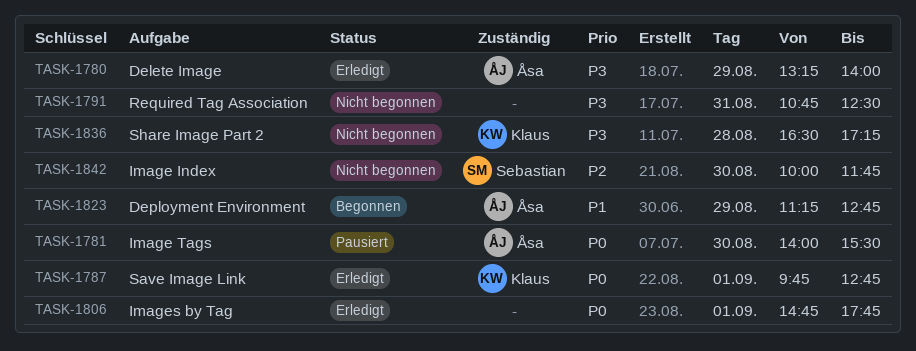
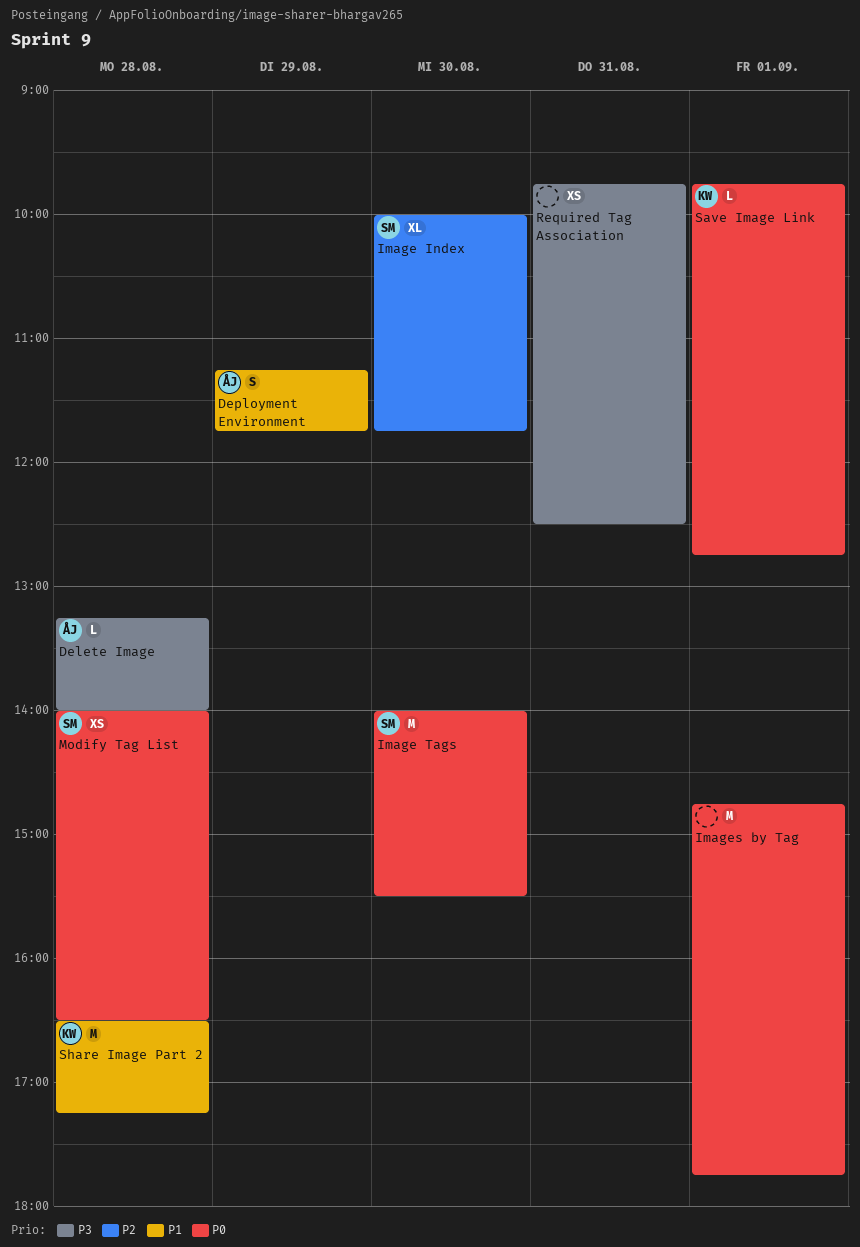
Delete Image, day: Aug 29 -> Aug 28
Deployment Environment, ends: 12:45 -> 11:45
Image Tags, owner: Åsa -> Sebastian
Modify Tag List: none -> present
Required Tag Association, begins: 10:45 -> 09:45
Share Image Part 2, priority: P3 -> P1

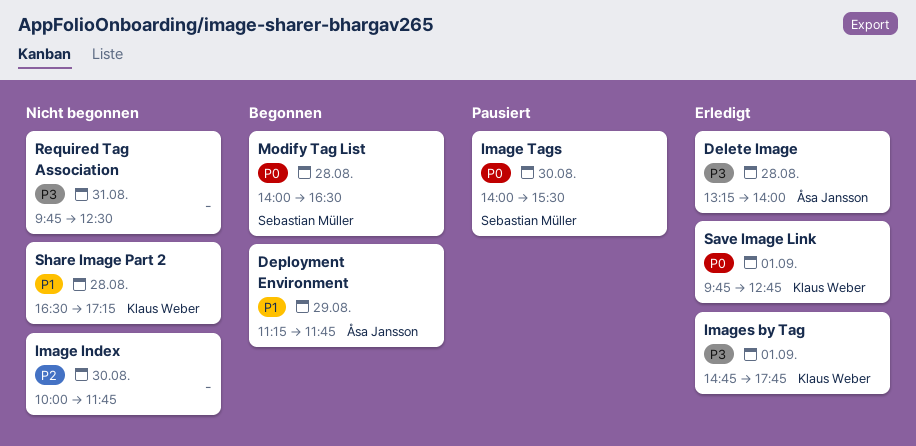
Image Index, owner: Sebastian Müller -> none
Images by Tag, owner: none -> Klaus Weber
Images by Tag, priority: P0 -> P3

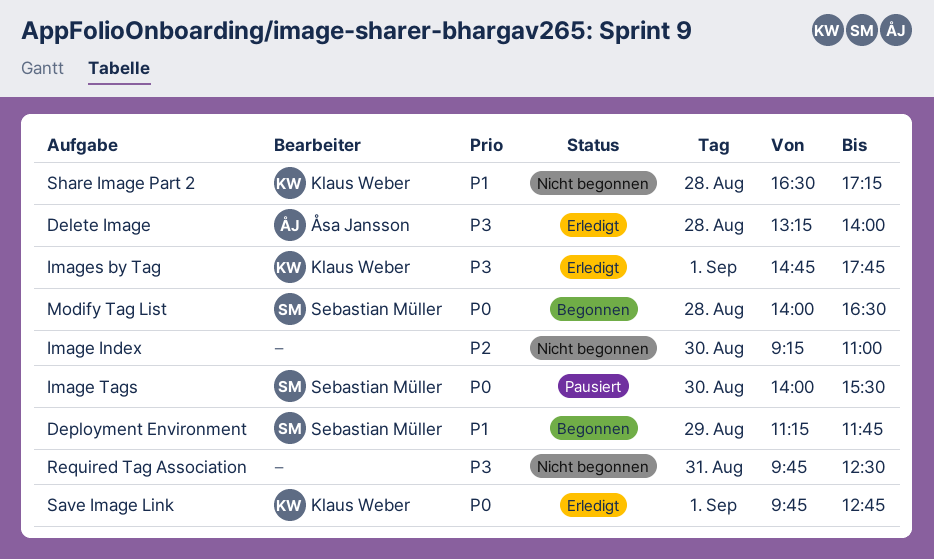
Deployment Environment, owner: Åsa Jansson -> Sebastian Müller
Image Index, begins: 10:00 -> 09:15
Image Index, ends: 11:45 -> 11:00

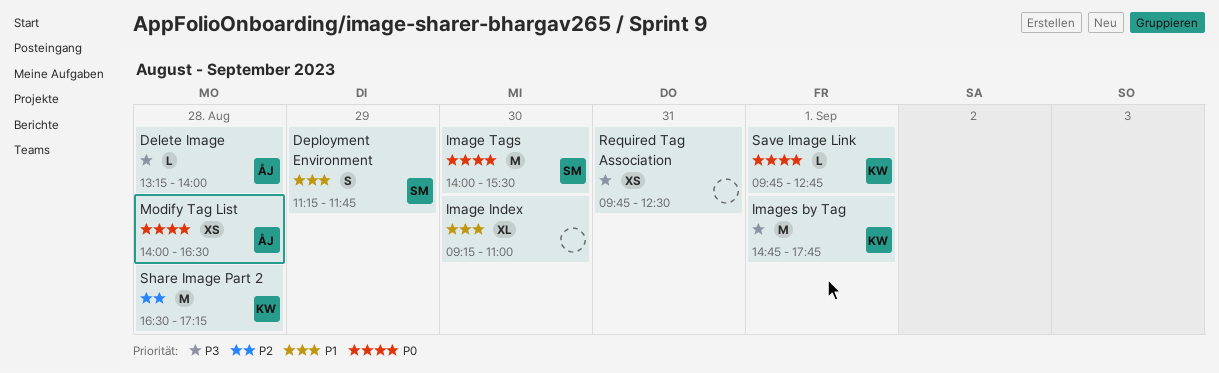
Image Index, priority: P2 -> P1
Modify Tag List, owner: Sebastian Müller -> Åsa Jansson
Share Image Part 2, priority: P1 -> P2

